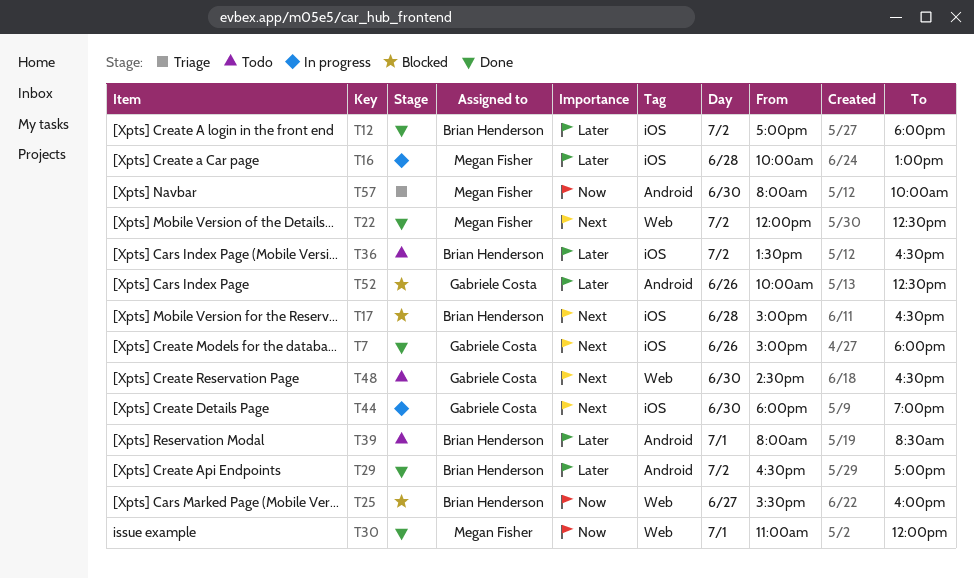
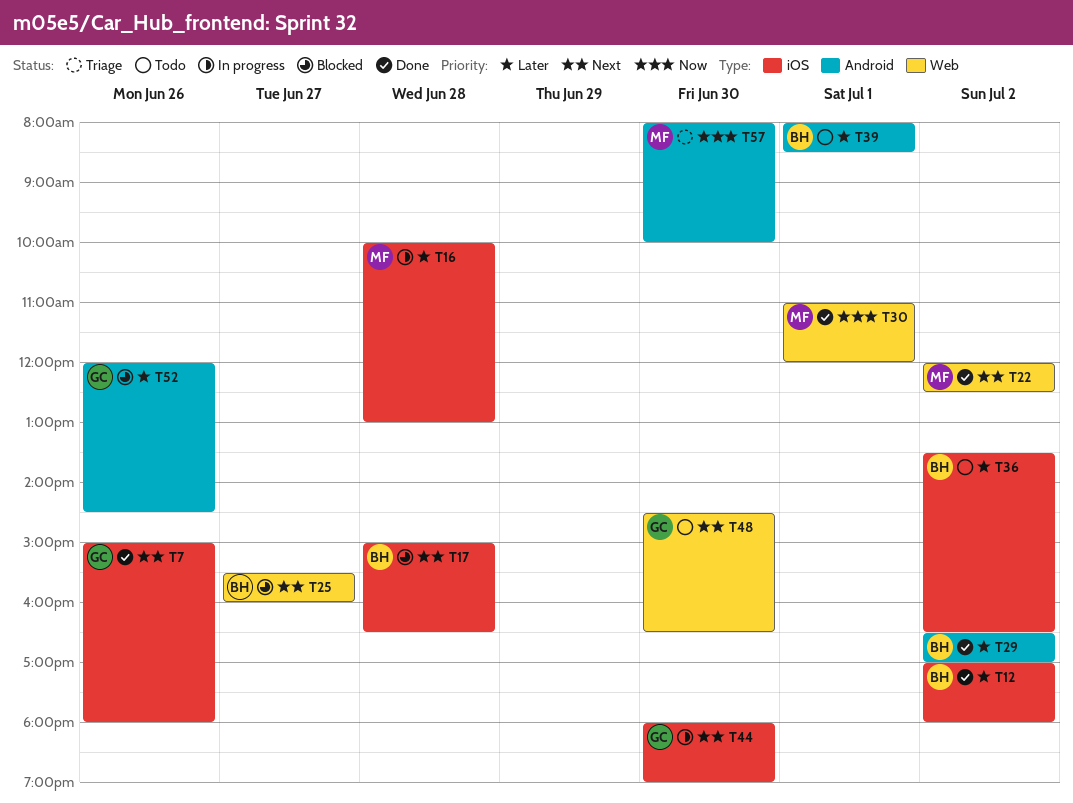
T25, priority: Now -> Next
T52, begins: 10:00 -> 12:00
T52, ends: 12:30 -> 14:30

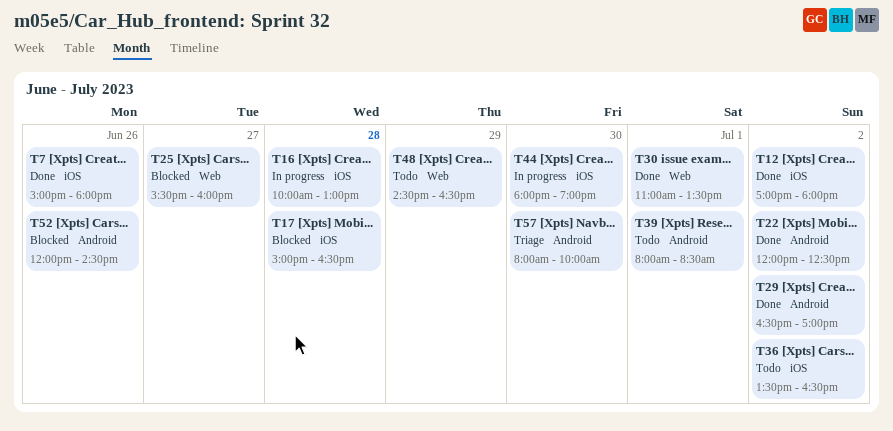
T22, label: Web -> Android
T30, ends: 12:00 -> 13:30
T48, day: Jun 30 -> Jun 29

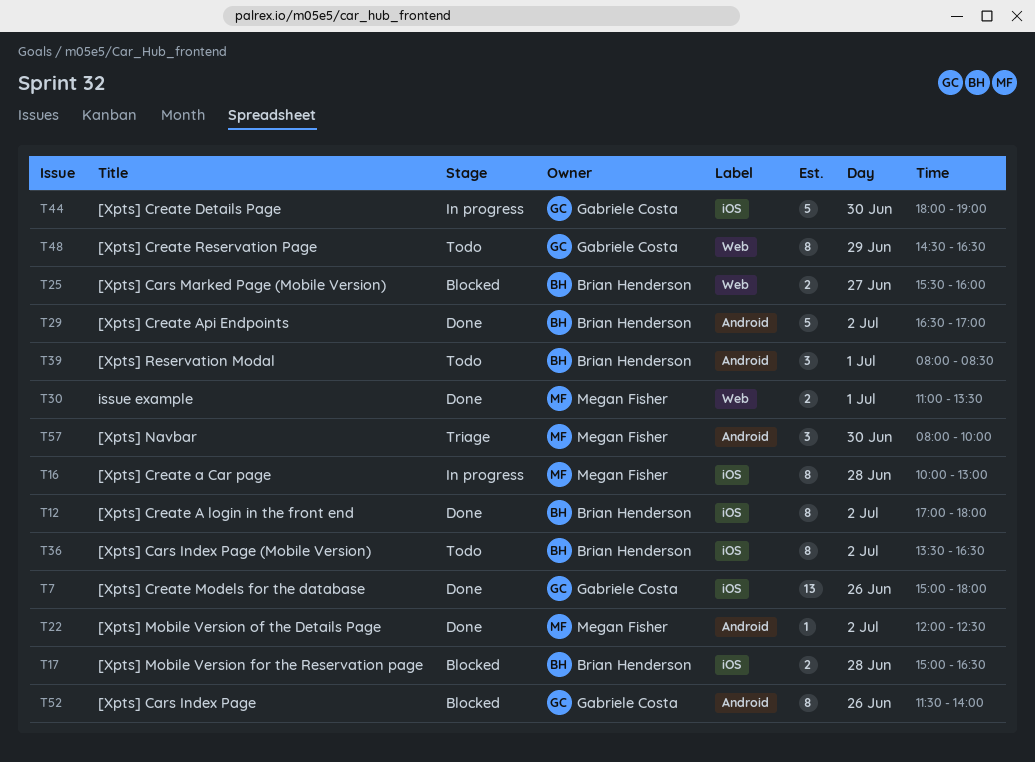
T52, begins: 12:00 -> 11:30
T52, ends: 14:30 -> 14:00

